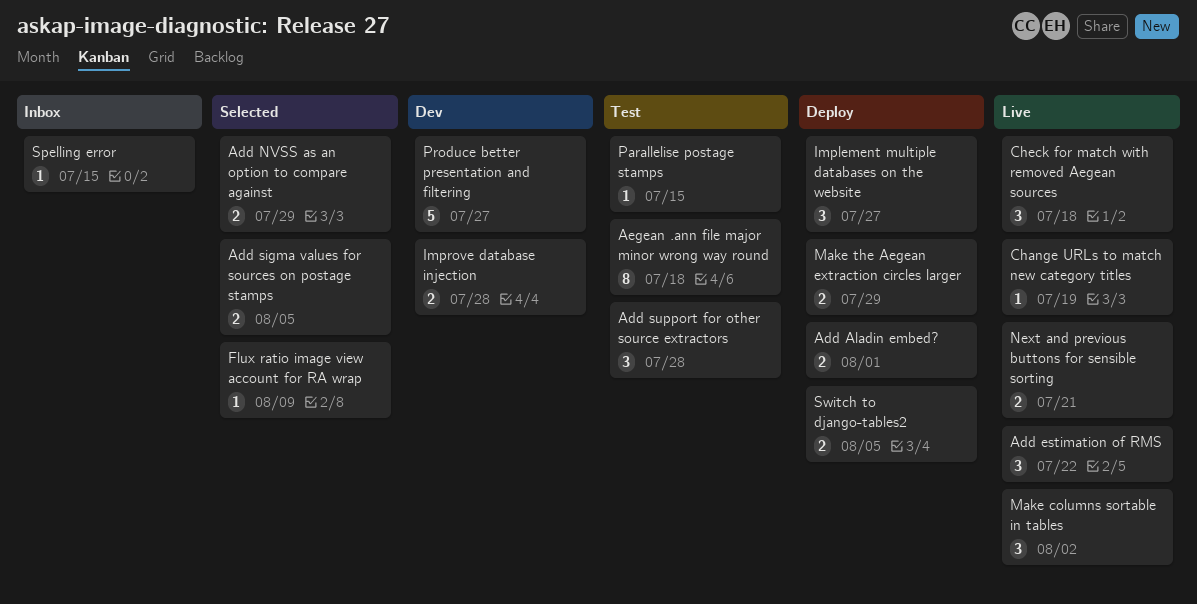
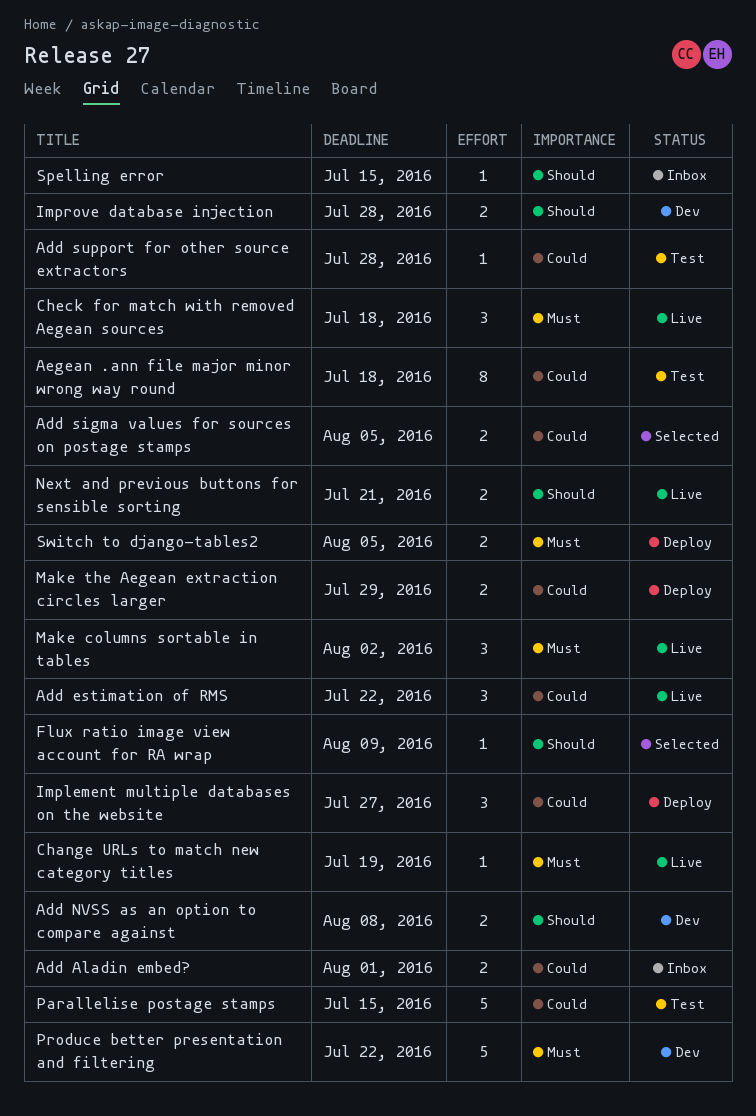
Add Aladin embed?, status: Deploy -> Inbox
Add NVSS as an option to compare against, status: Selected -> Dev
Add NVSS as an option to compare against, due: Jul 29 -> Aug 8
Add support for other source extractors, estimate: 3 -> 1
Parallelise postage stamps, estimate: 1 -> 5
Produce better presentation and filtering, due: Jul 27 -> Jul 22

